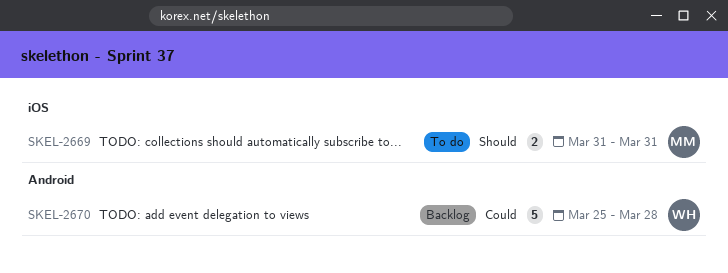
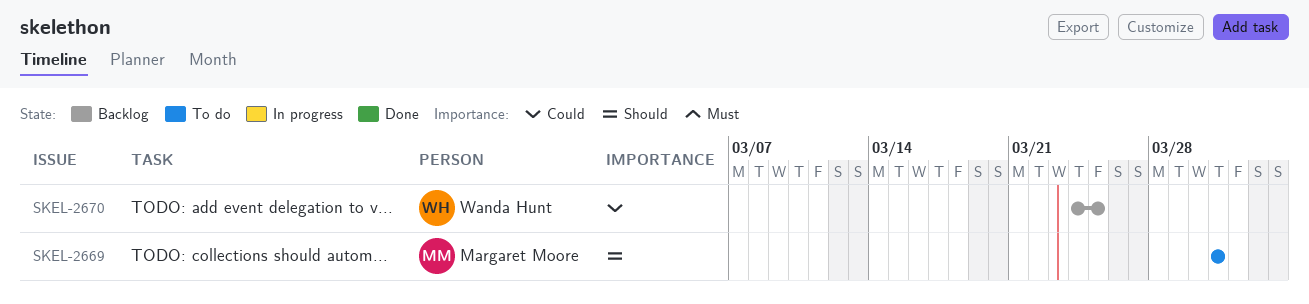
SKEL-2670, start: Mar 25 -> Mar 24
SKEL-2670, due: Mar 28 -> Mar 25

